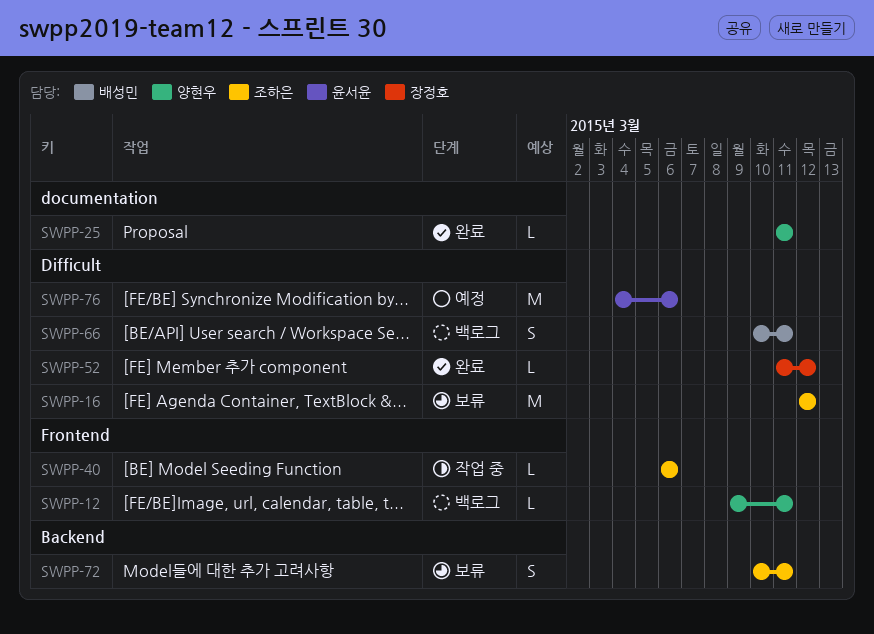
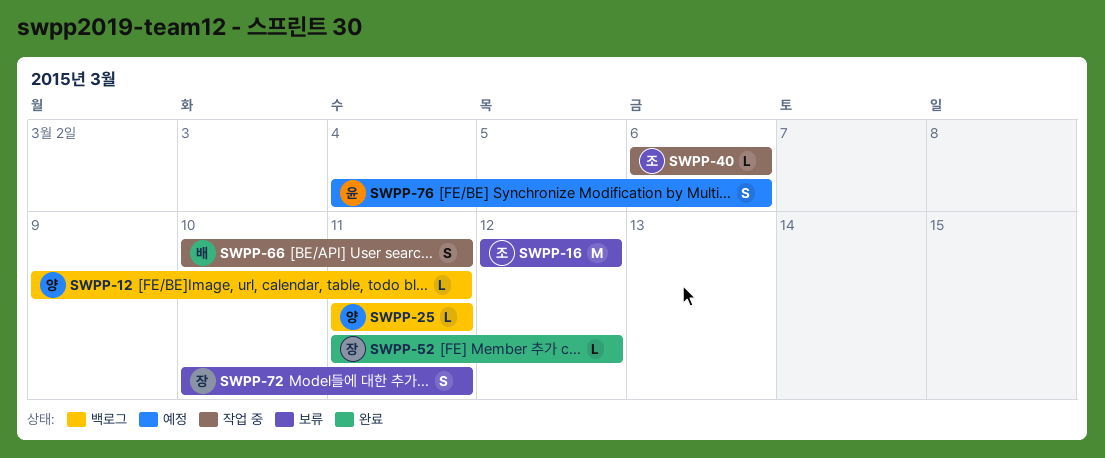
SWPP-25, status: 완료 -> 백로그
SWPP-66, status: 백로그 -> 작업 중
SWPP-72, owner: 조하은 -> 장정호
SWPP-76, estimate: M -> S

